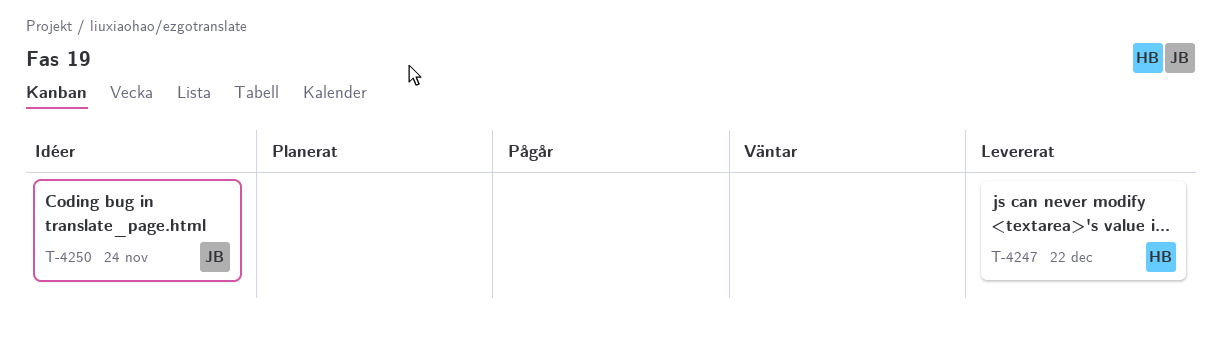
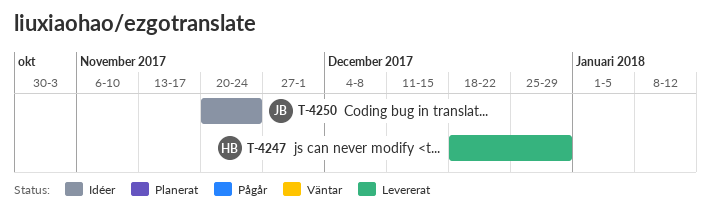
T-4247, due: Dec 22 -> Dec 29

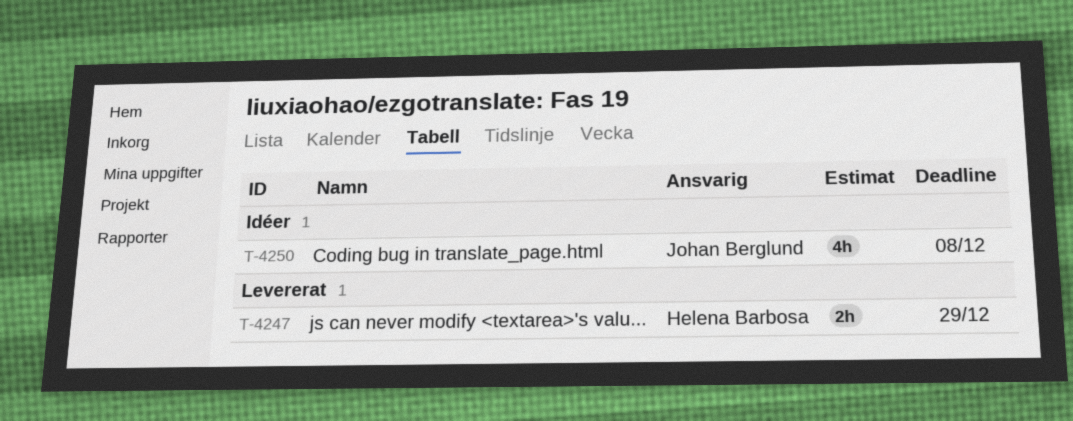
T-4250, due: Nov 24 -> Dec 8

